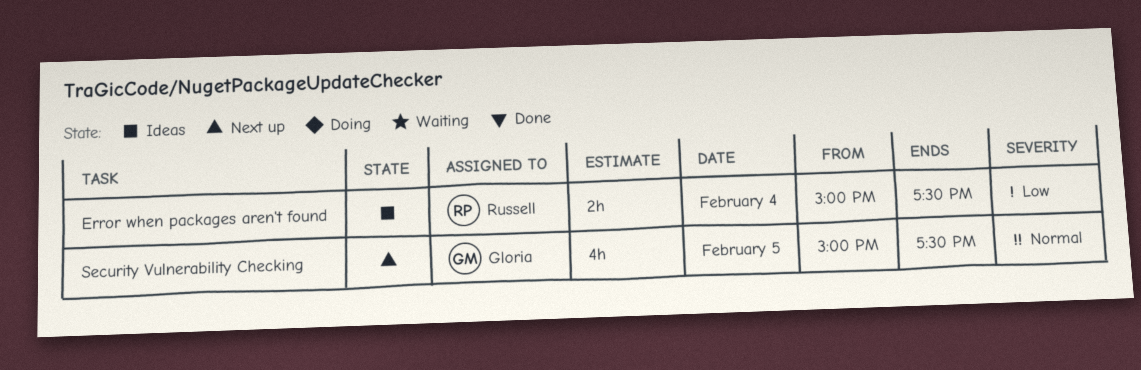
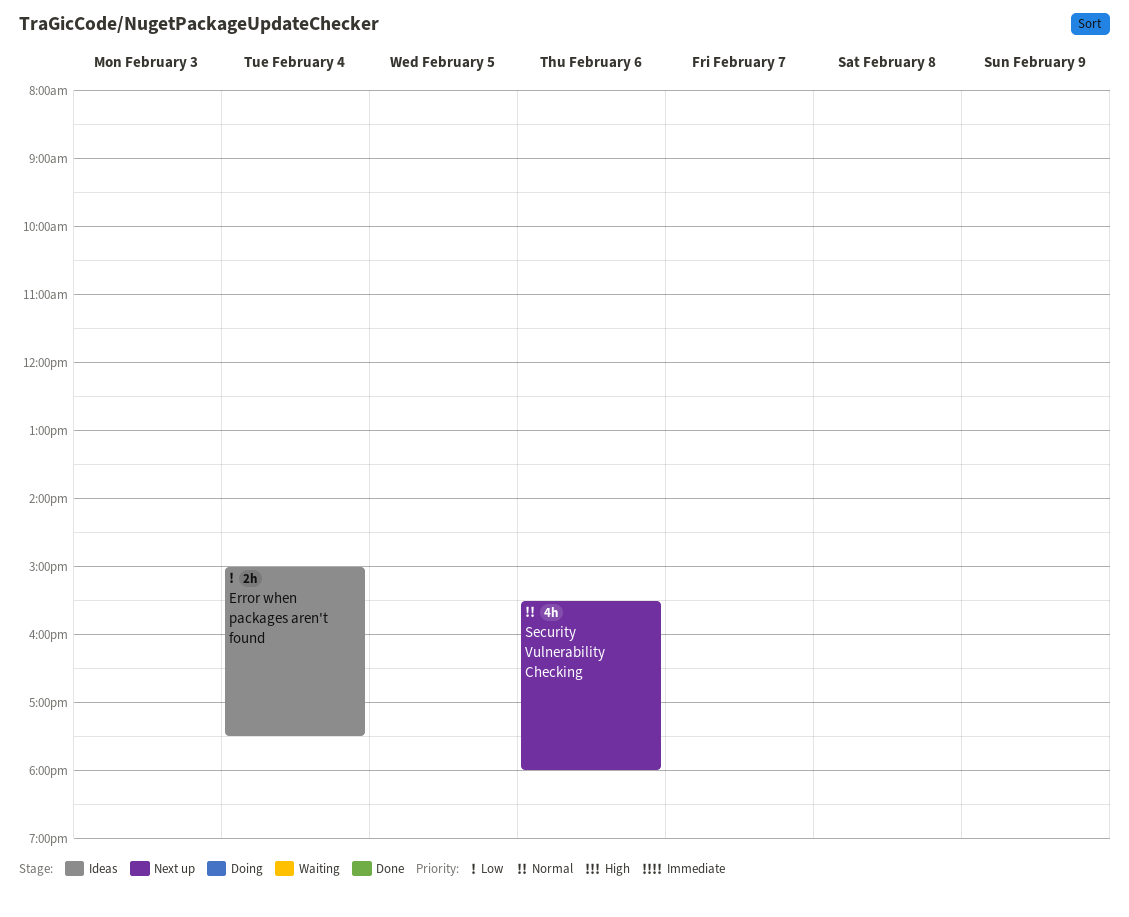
Security Vulnerability Checking, day: Feb 5 -> Feb 6
Security Vulnerability Checking, begins: 15:00 -> 15:30
Security Vulnerability Checking, ends: 17:30 -> 18:00

